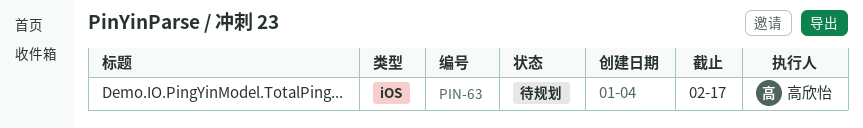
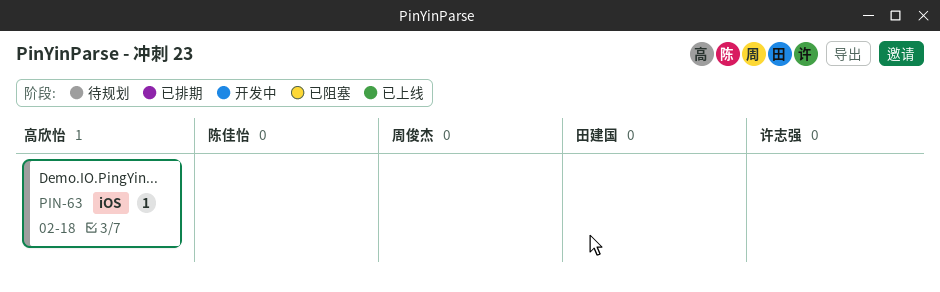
PIN-63, due: Feb 17 -> Feb 18

